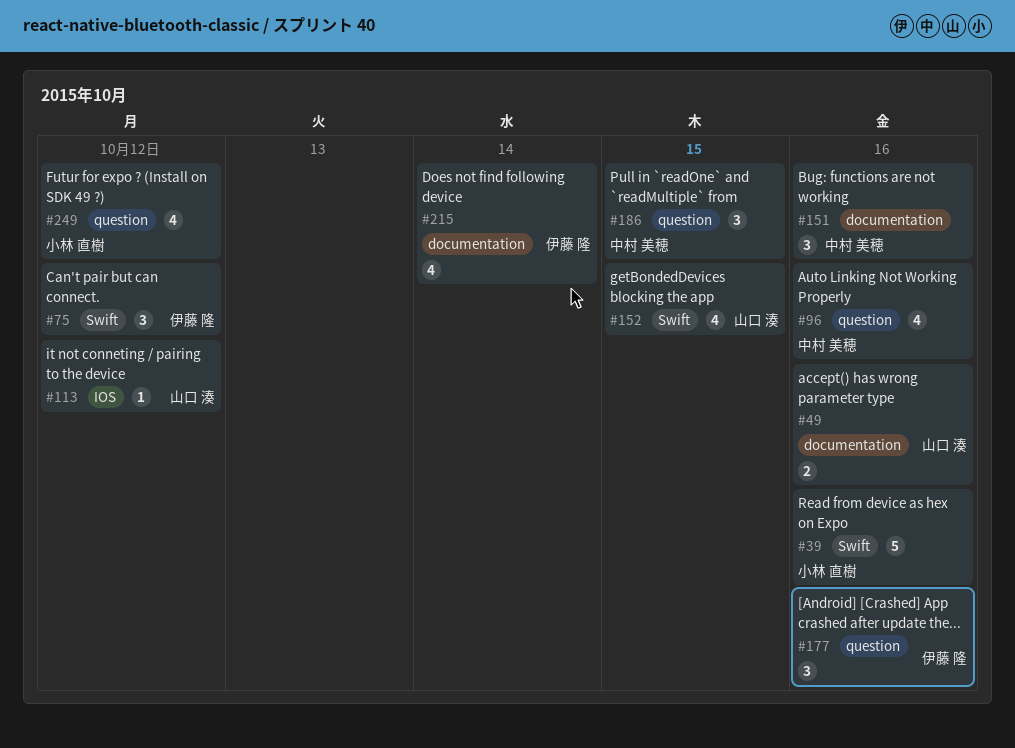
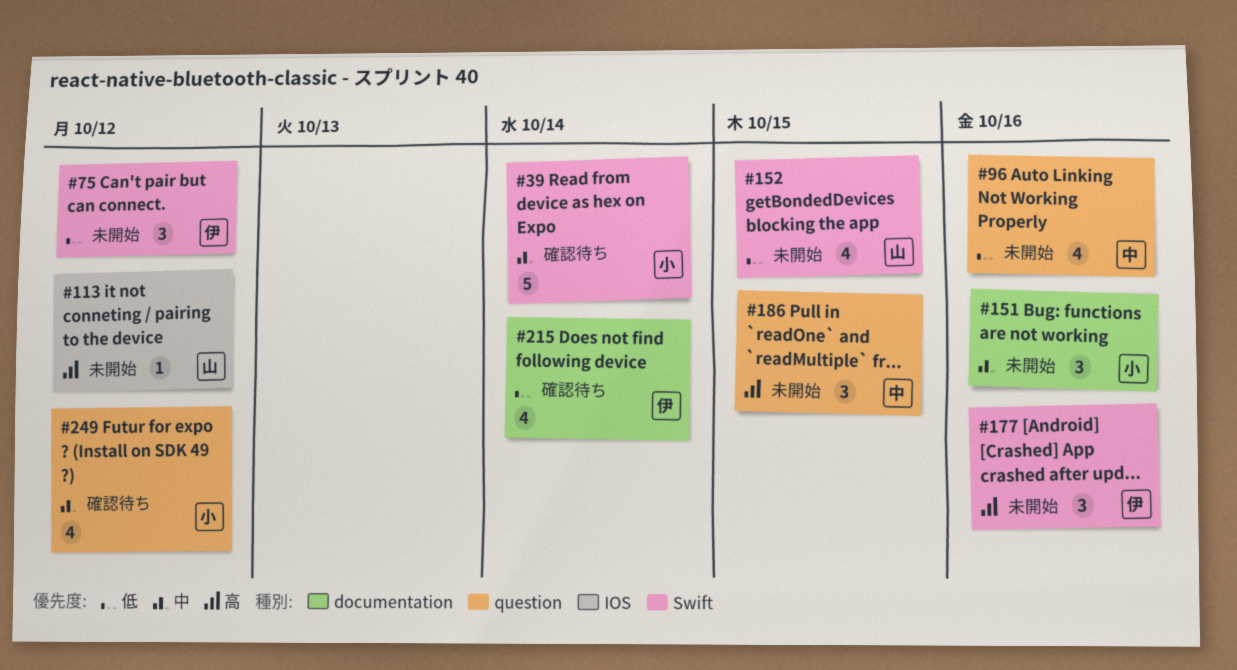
#39, due: Oct 16 -> Oct 14
#49: present -> none
#151, owner: 中村 美穂 -> 小林 直樹
#177, label: question -> Swift

